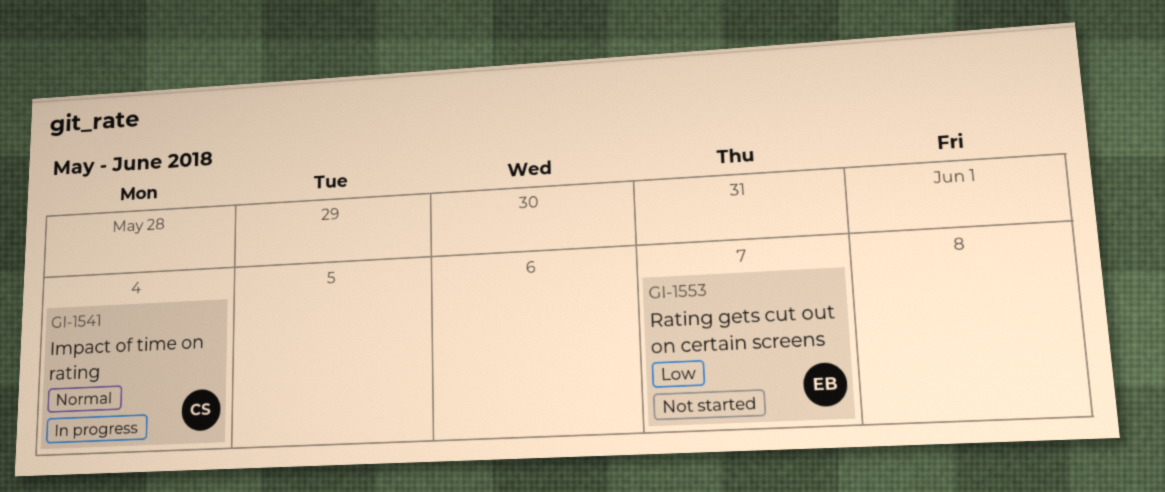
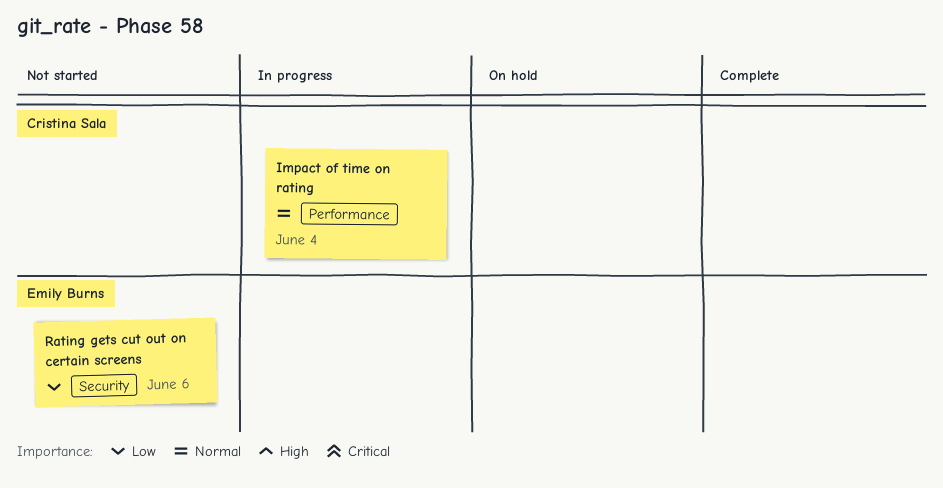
Rating gets cut out on certain screens, due: Jun 7 -> Jun 6

